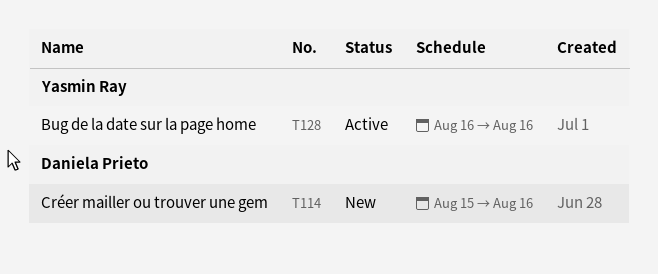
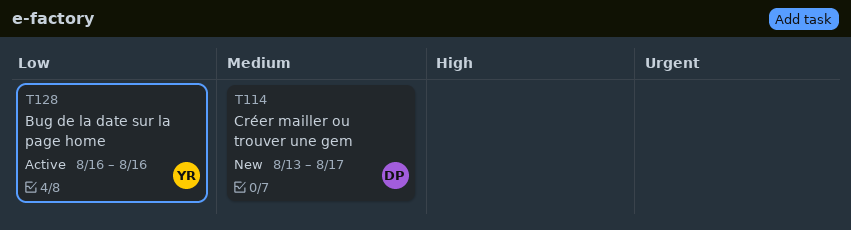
T114, start: Aug 15 -> Aug 13
T114, due: Aug 16 -> Aug 17

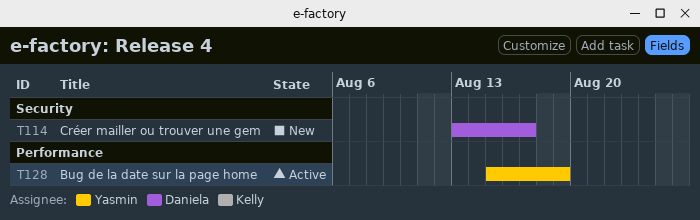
T128, start: Aug 16 -> Aug 15
T128, due: Aug 16 -> Aug 19

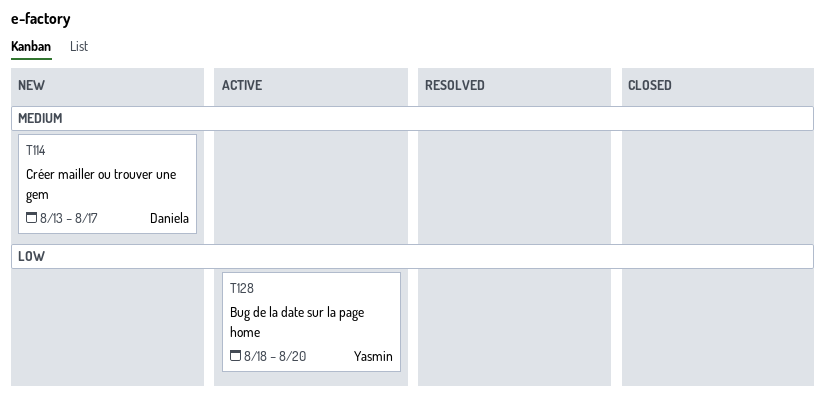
T128, start: Aug 15 -> Aug 18
T128, due: Aug 19 -> Aug 20

